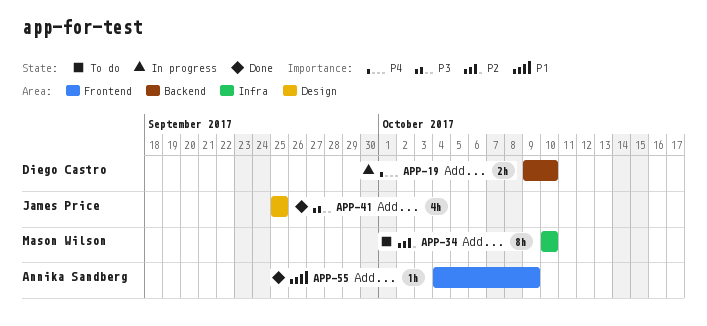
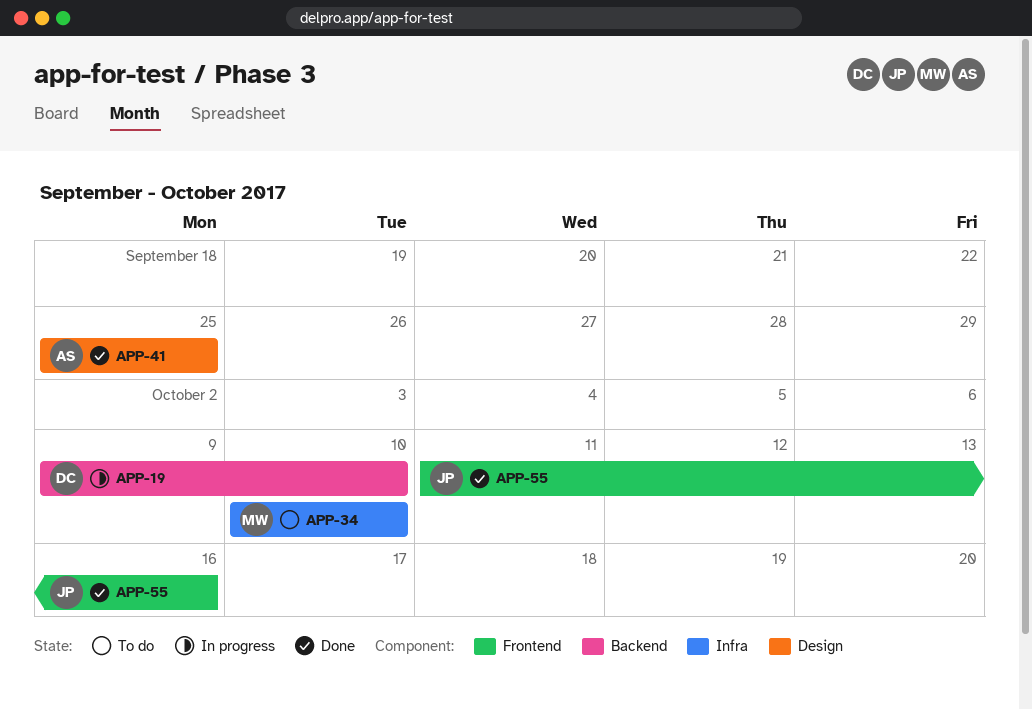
APP-41, owner: James Price -> Annika Sandberg
APP-55, owner: Annika Sandberg -> James Price
APP-55, start: Oct 4 -> Oct 11
APP-55, due: Oct 9 -> Oct 16

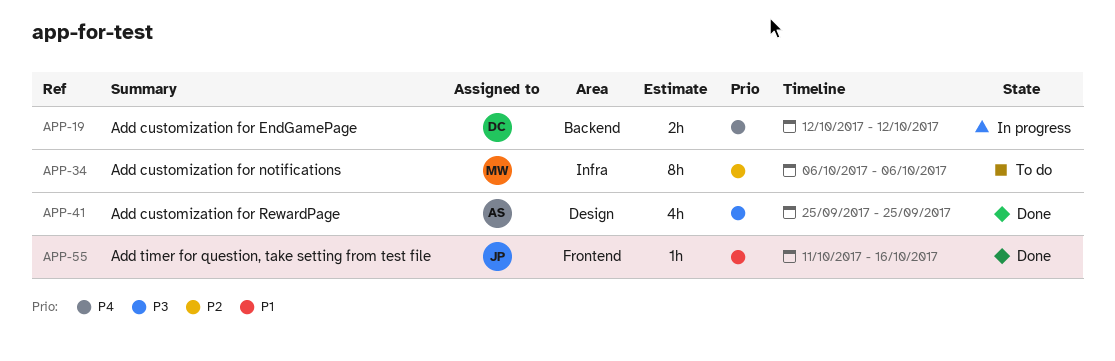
APP-19, start: Oct 9 -> Oct 12
APP-19, due: Oct 10 -> Oct 12
APP-34, start: Oct 10 -> Oct 6
APP-34, due: Oct 10 -> Oct 6

